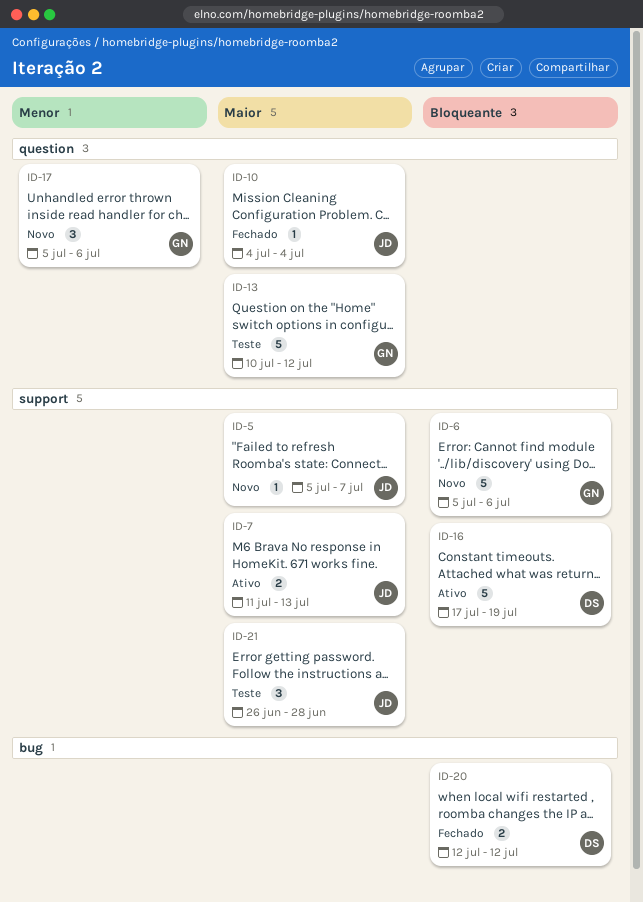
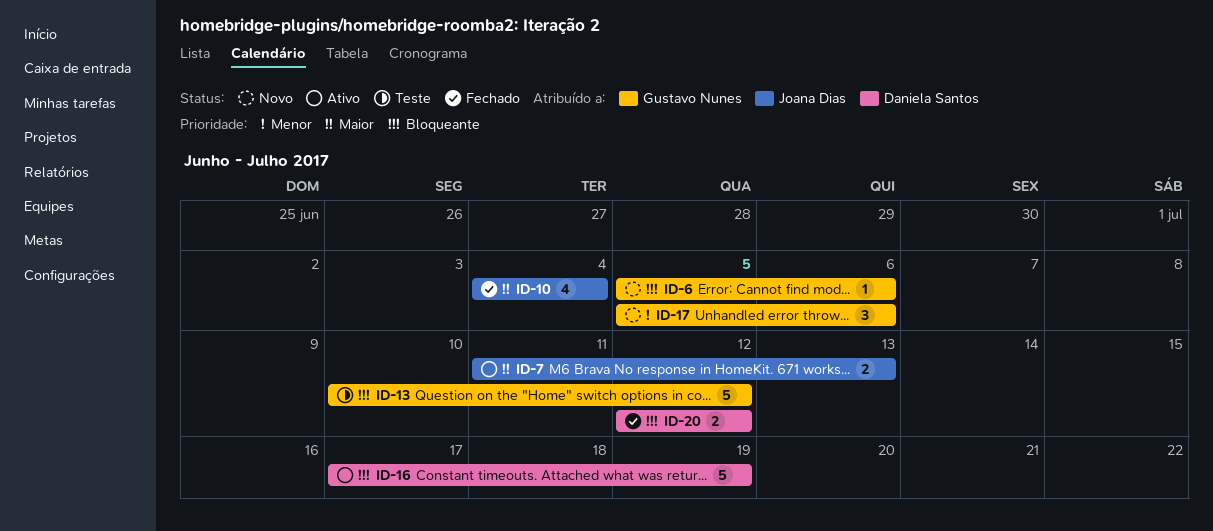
ID-5: present -> none
ID-6, estimate: 5 -> 1
ID-10, estimate: 1 -> 4
ID-13, priority: Maior -> Bloqueante
ID-21: present -> none

